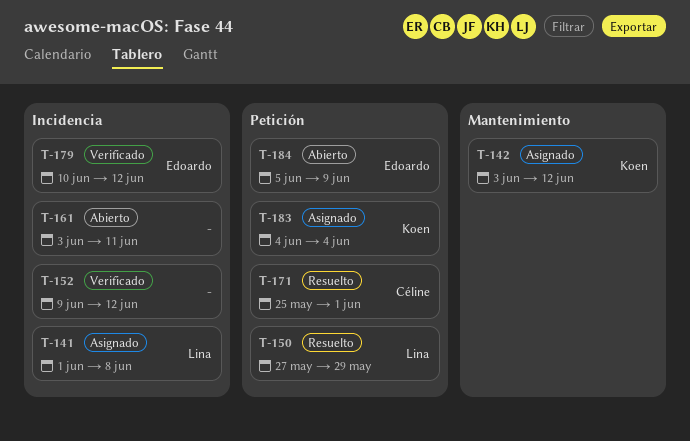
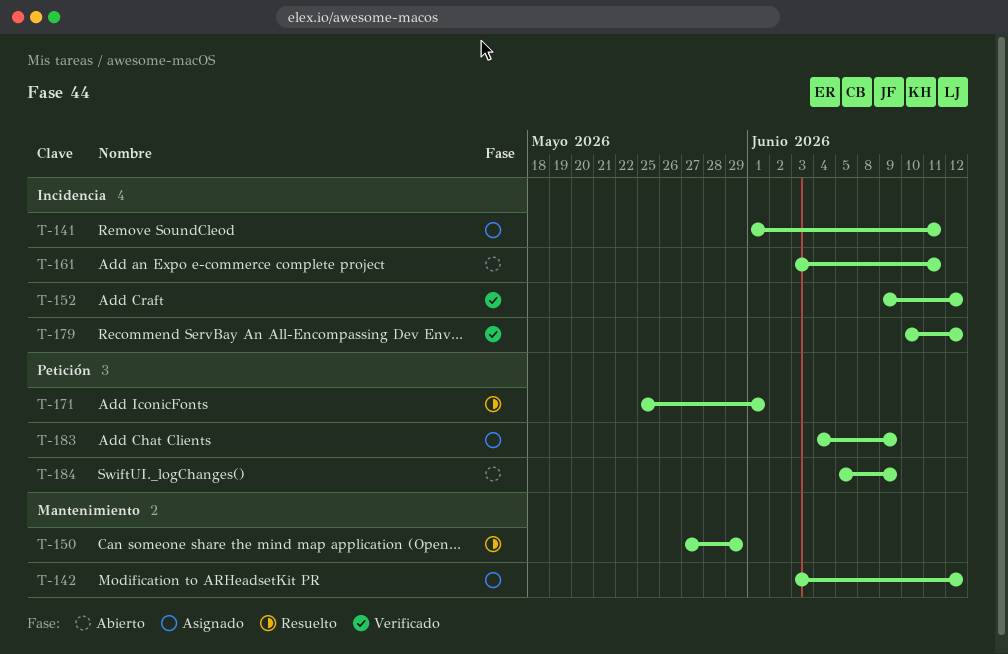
T-141, due: Jun 8 -> Jun 11
T-150, label: Petición -> Mantenimiento
T-183, due: Jun 4 -> Jun 9

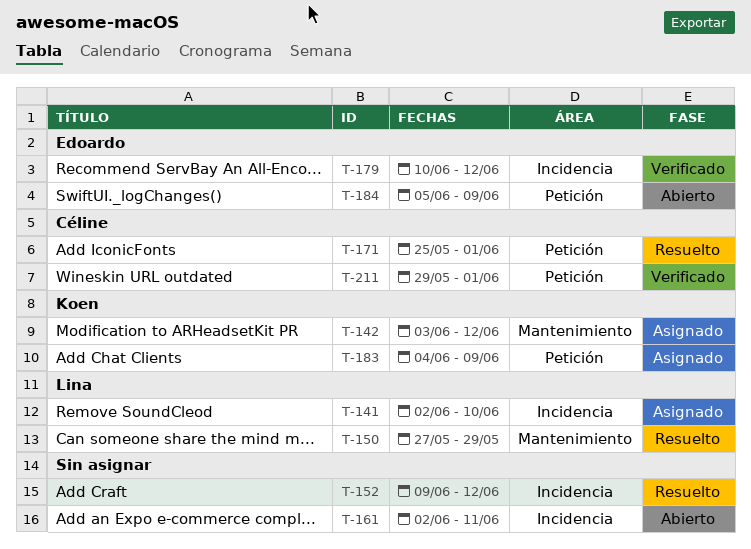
T-141, start: Jun 1 -> Jun 2
T-141, due: Jun 11 -> Jun 10
T-152, status: Verificado -> Resuelto
T-161, start: Jun 3 -> Jun 2
T-211: none -> present

